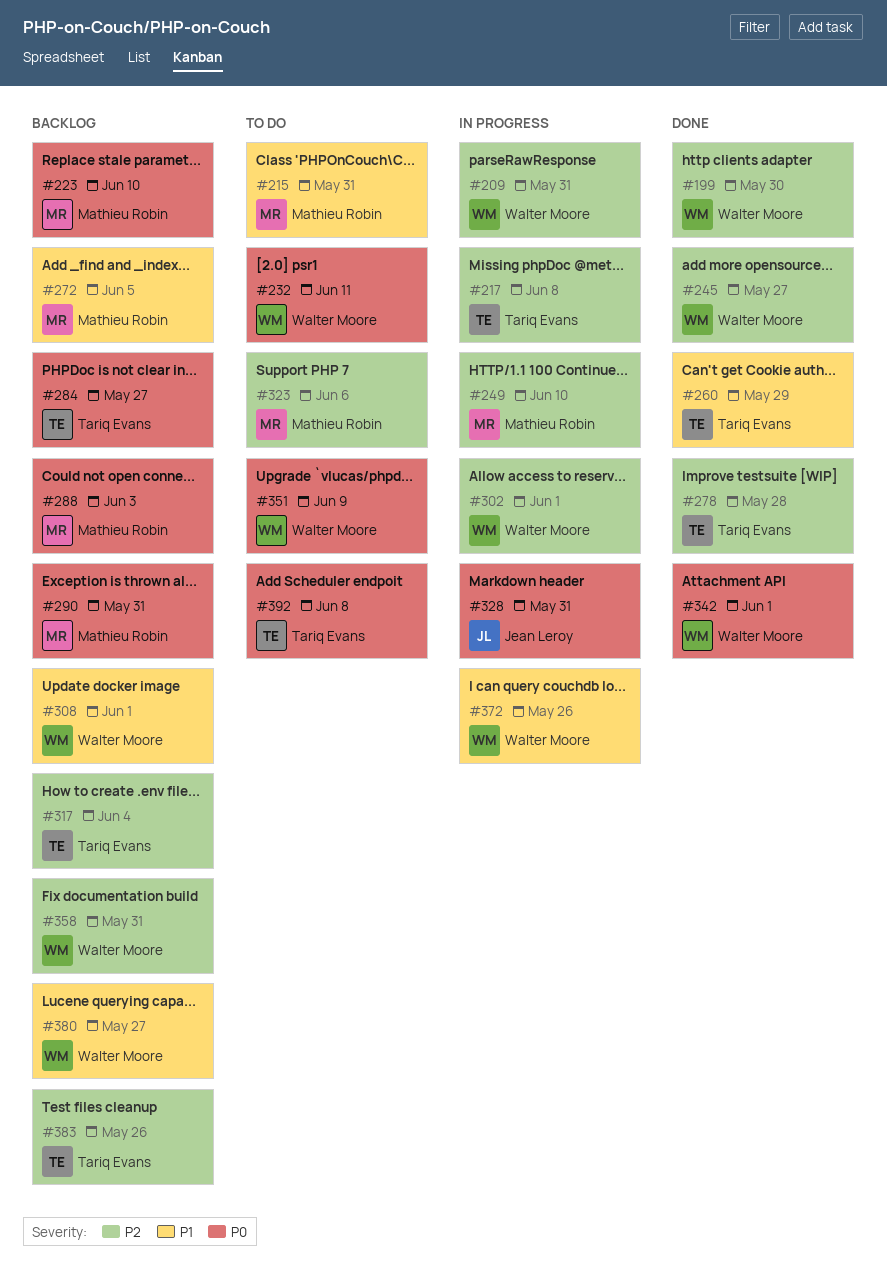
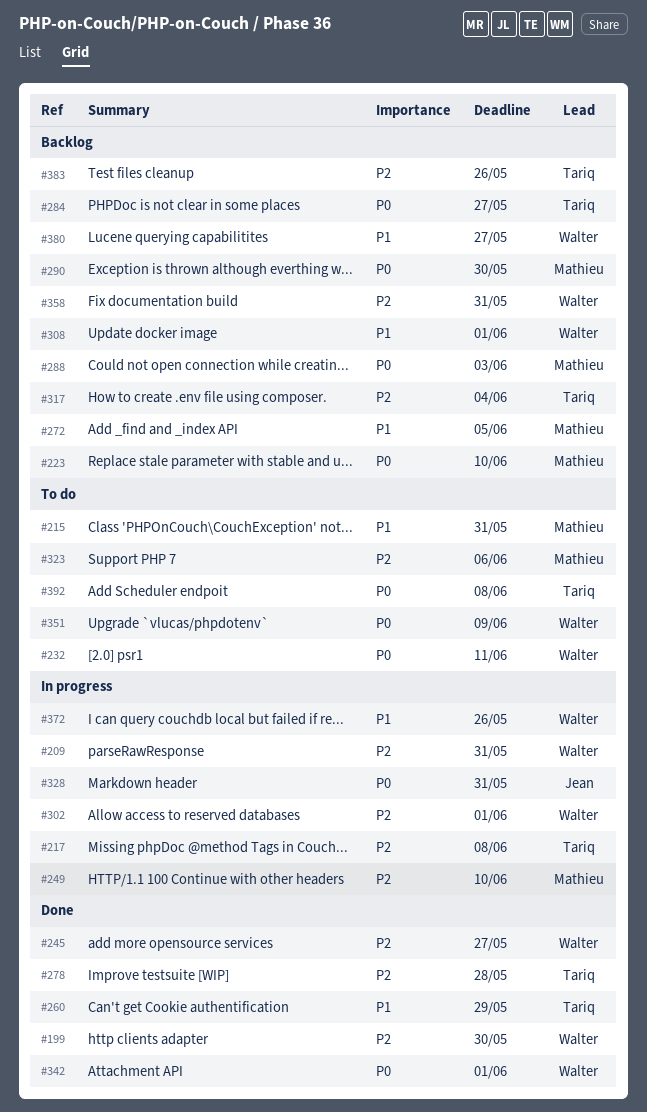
#290, due: May 31 -> May 30

